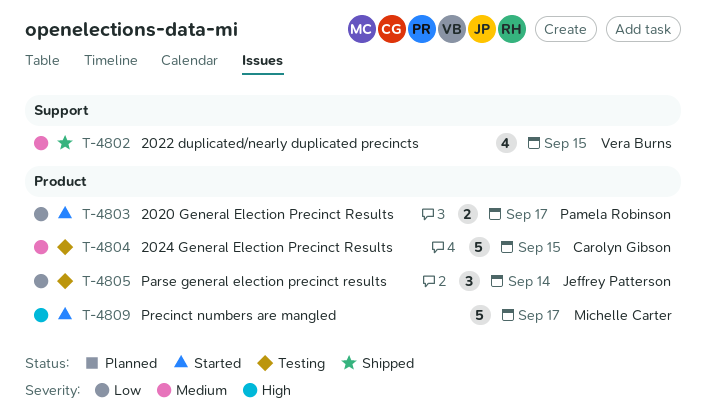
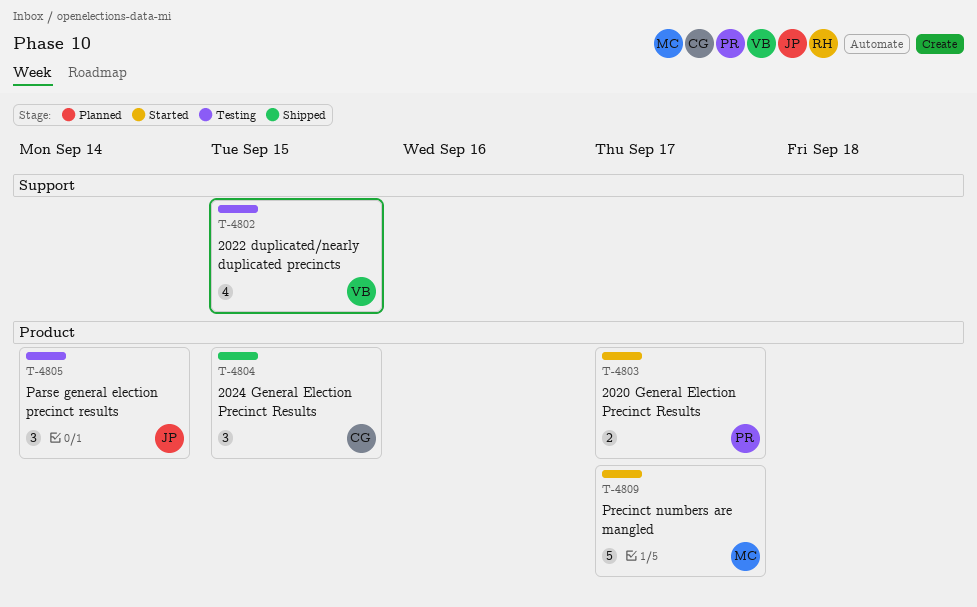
T-4802, status: Shipped -> Testing
T-4804, status: Testing -> Shipped
T-4804, estimate: 5 -> 3

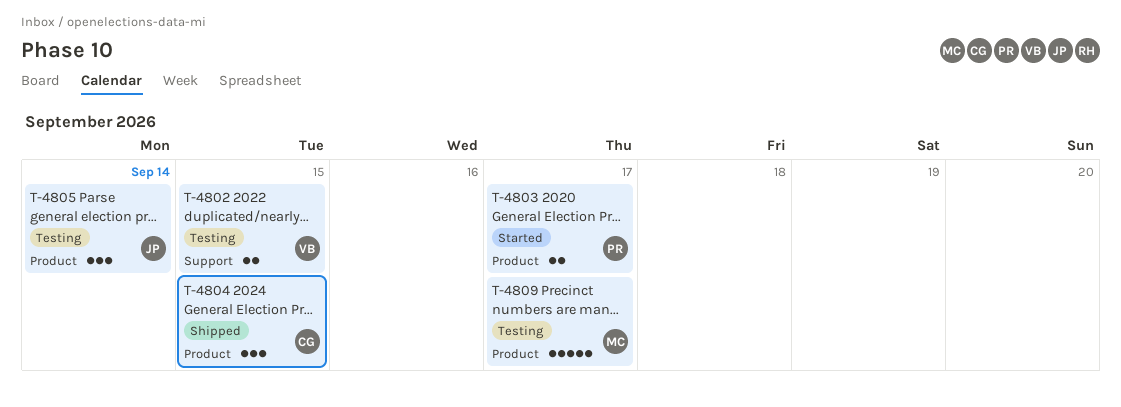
T-4802, estimate: 4 -> 2
T-4809, status: Started -> Testing

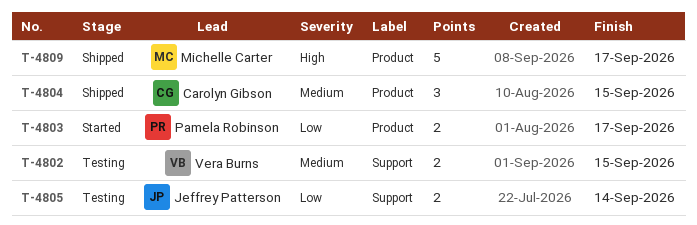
T-4805, label: Product -> Support
T-4805, estimate: 3 -> 2
T-4809, status: Testing -> Shipped

